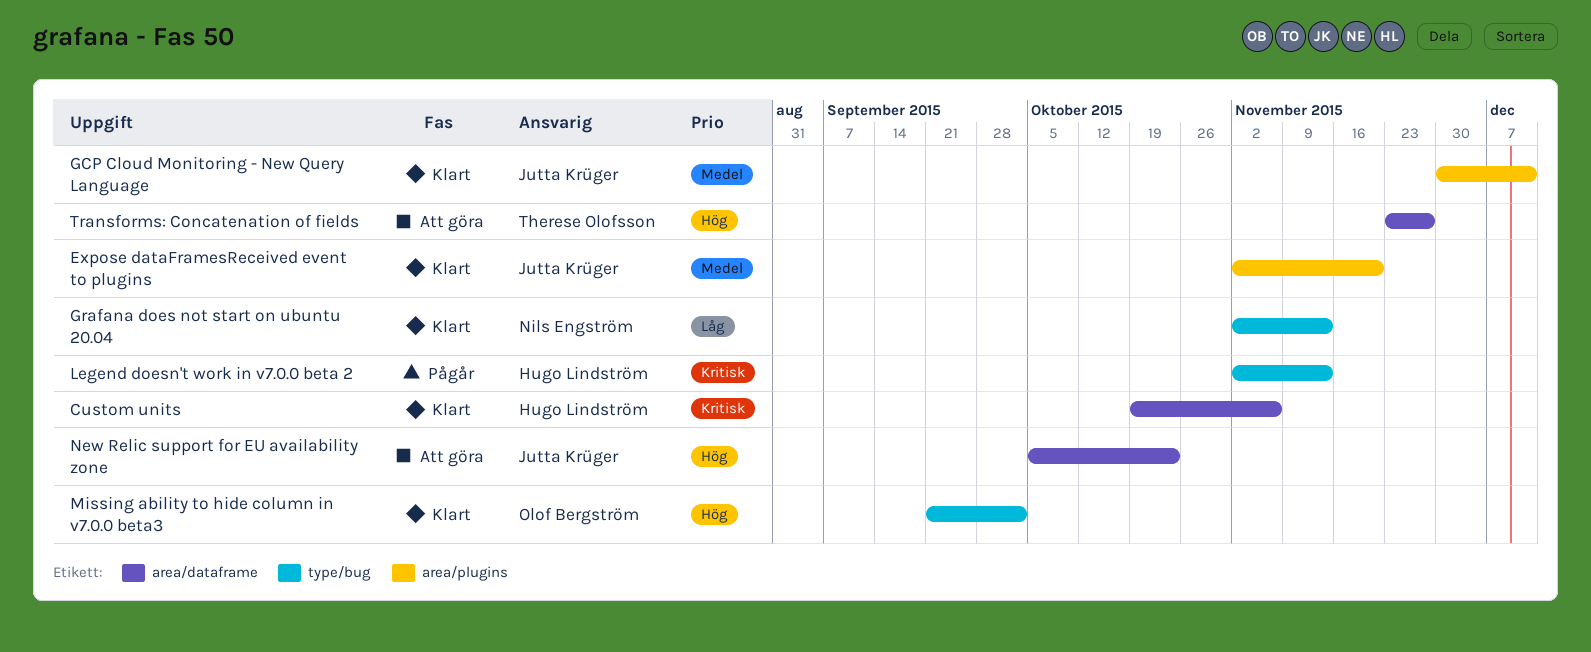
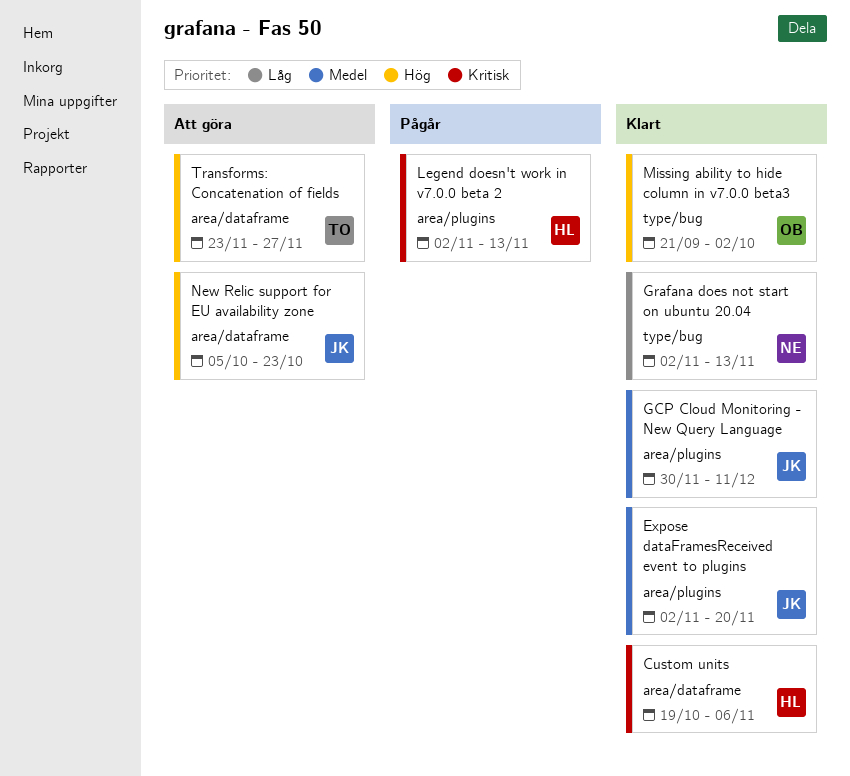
Legend doesn't work in v7.0.0 beta 2, label: type/bug -> area/plugins

